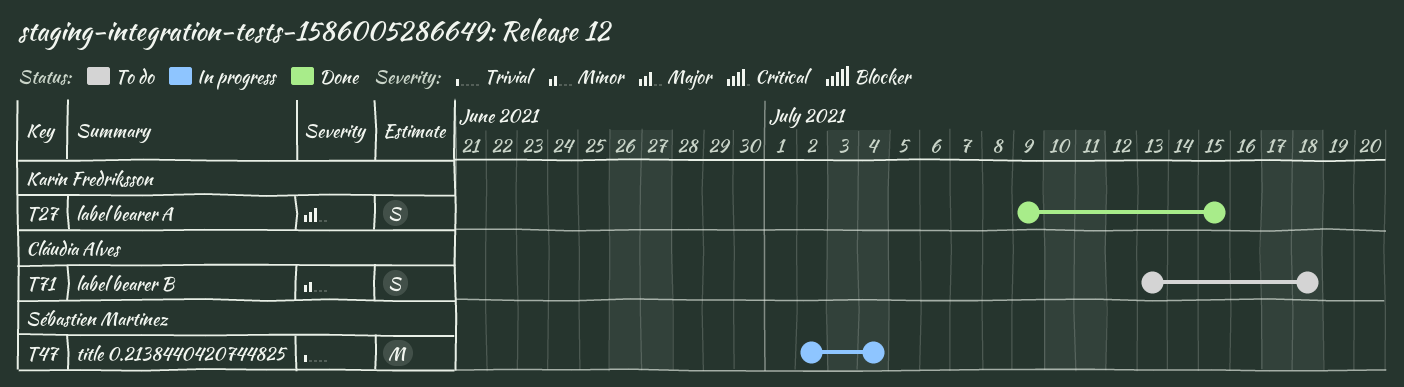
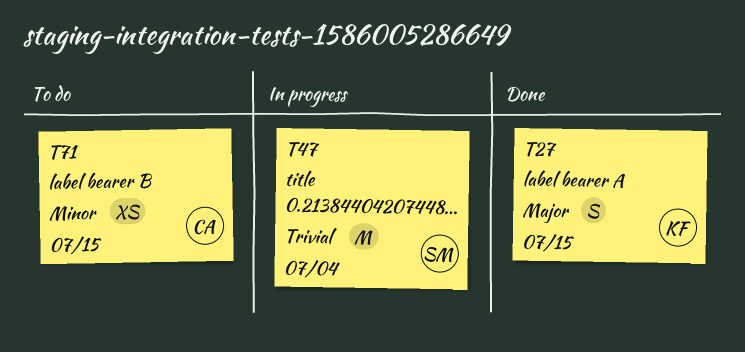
T71, estimate: S -> XS
T71, due: Jul 18 -> Jul 15

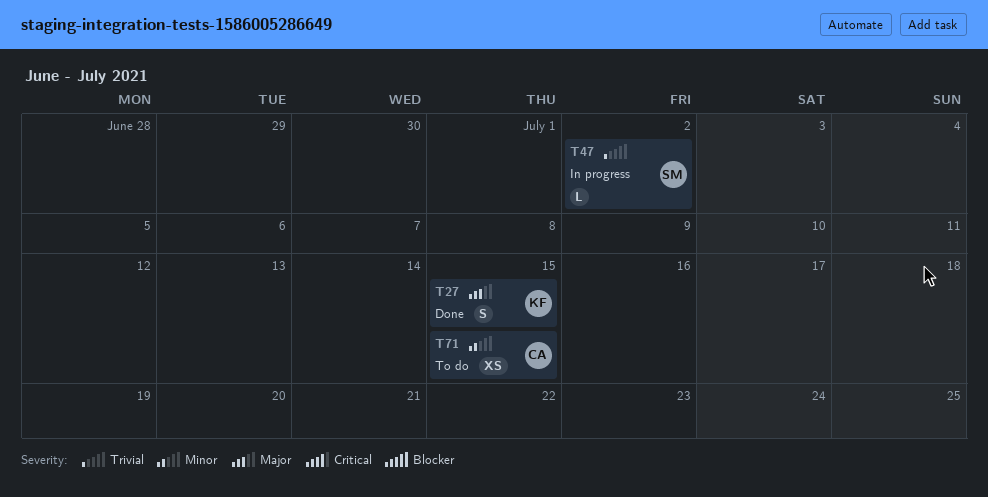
T47, estimate: M -> L
T47, due: Jul 4 -> Jul 2

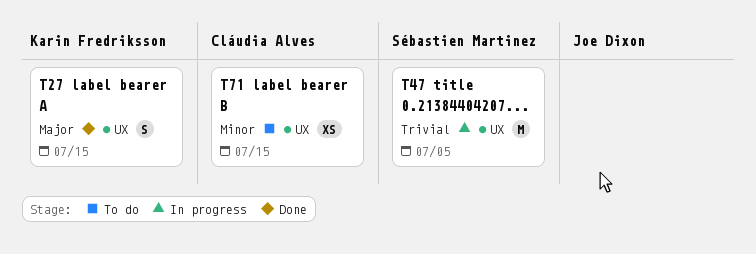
T47, estimate: L -> M
T47, due: Jul 2 -> Jul 5

